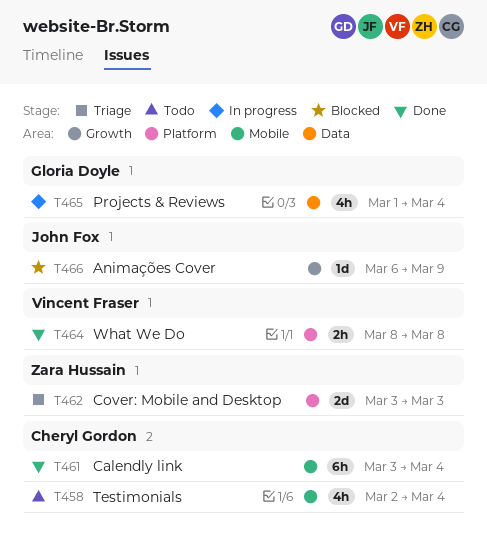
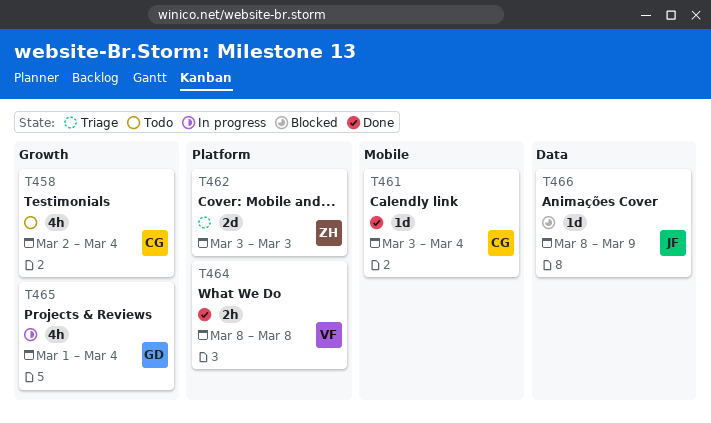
T458, label: Mobile -> Growth
T461, estimate: 6h -> 1d
T465, label: Data -> Growth
T466, label: Growth -> Data
T466, start: Mar 6 -> Mar 8

